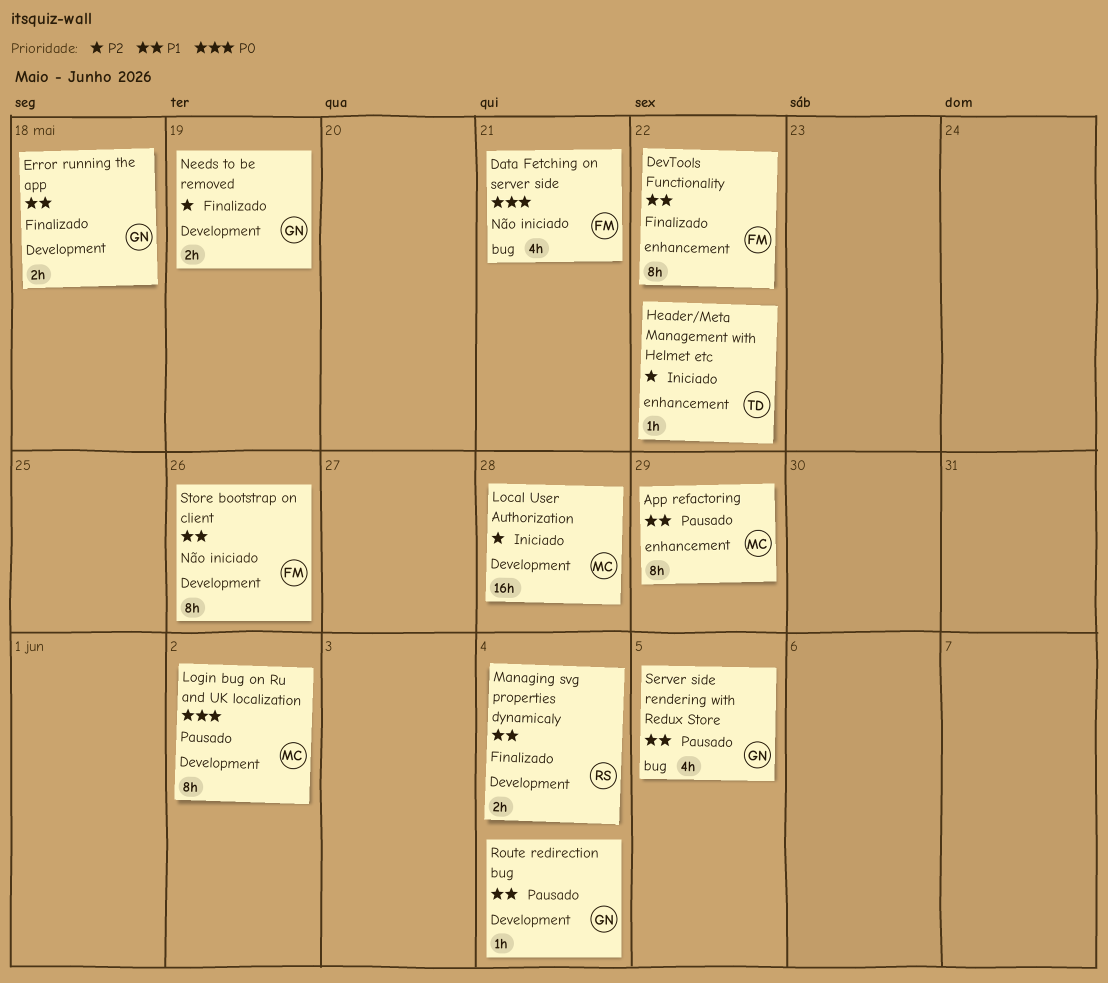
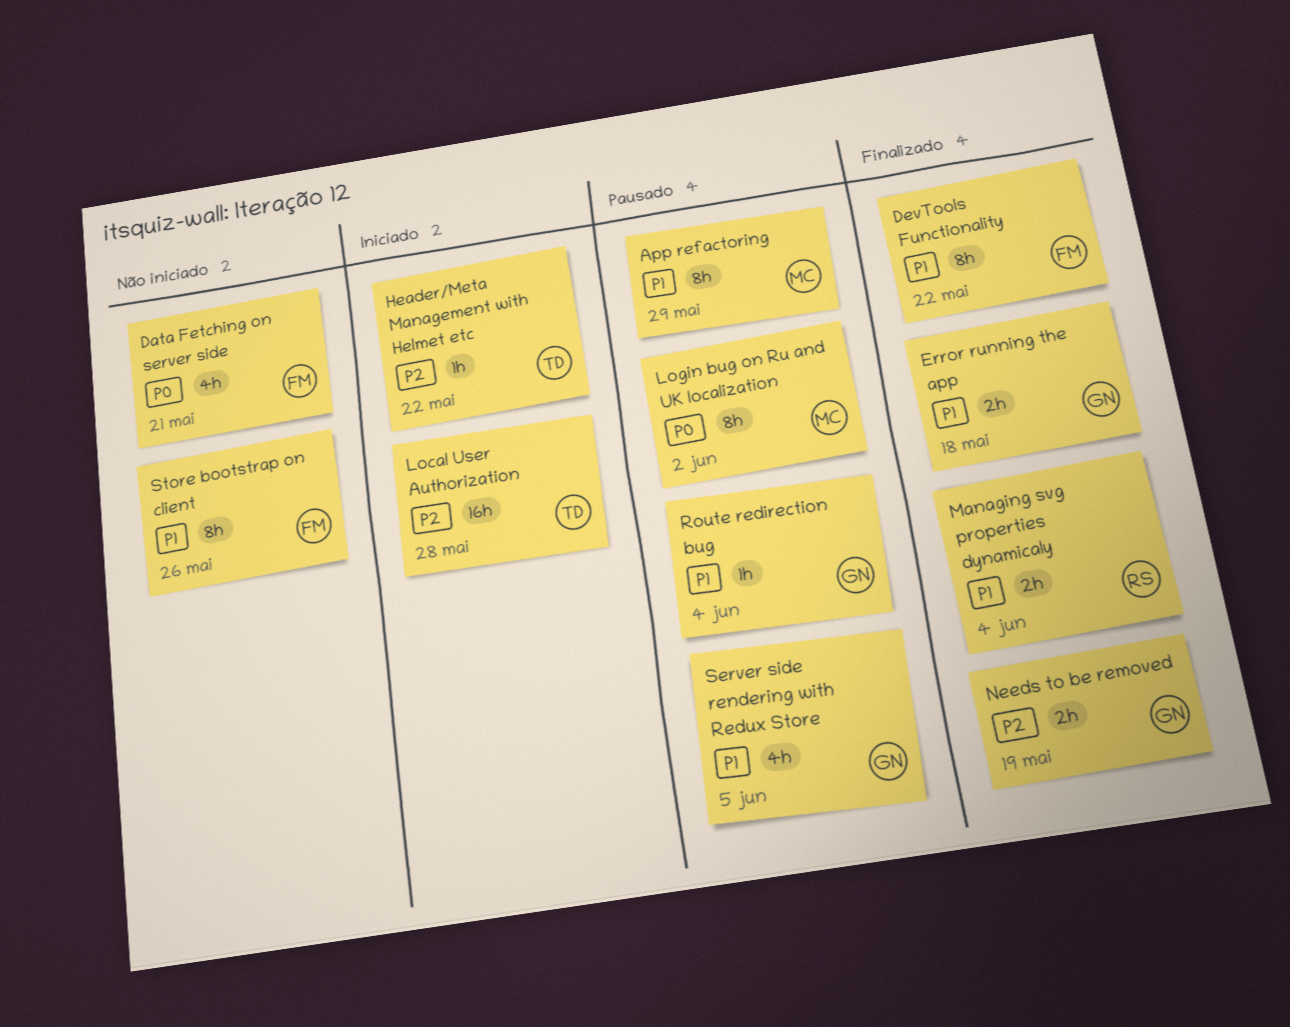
Local User Authorization, owner: MC -> TD

